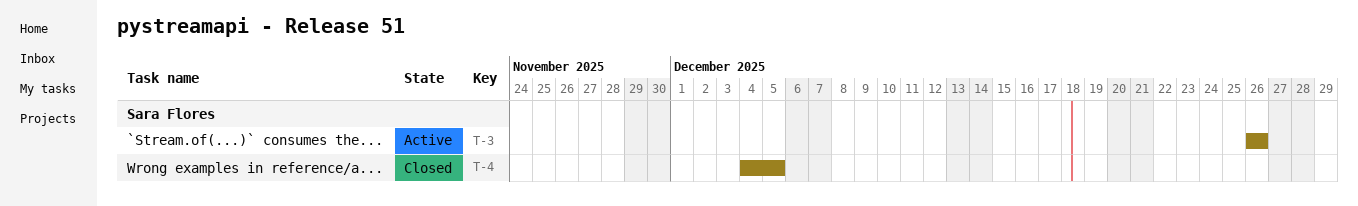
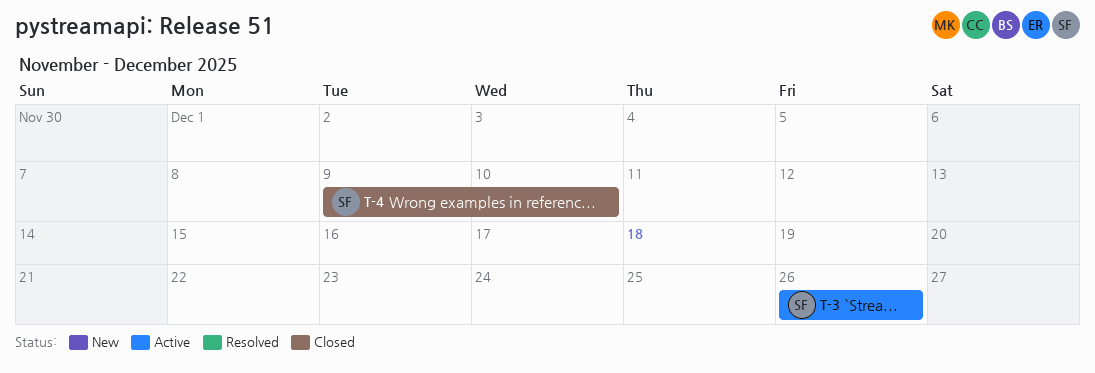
T-4, start: Dec 4 -> Dec 9
T-4, due: Dec 5 -> Dec 10

